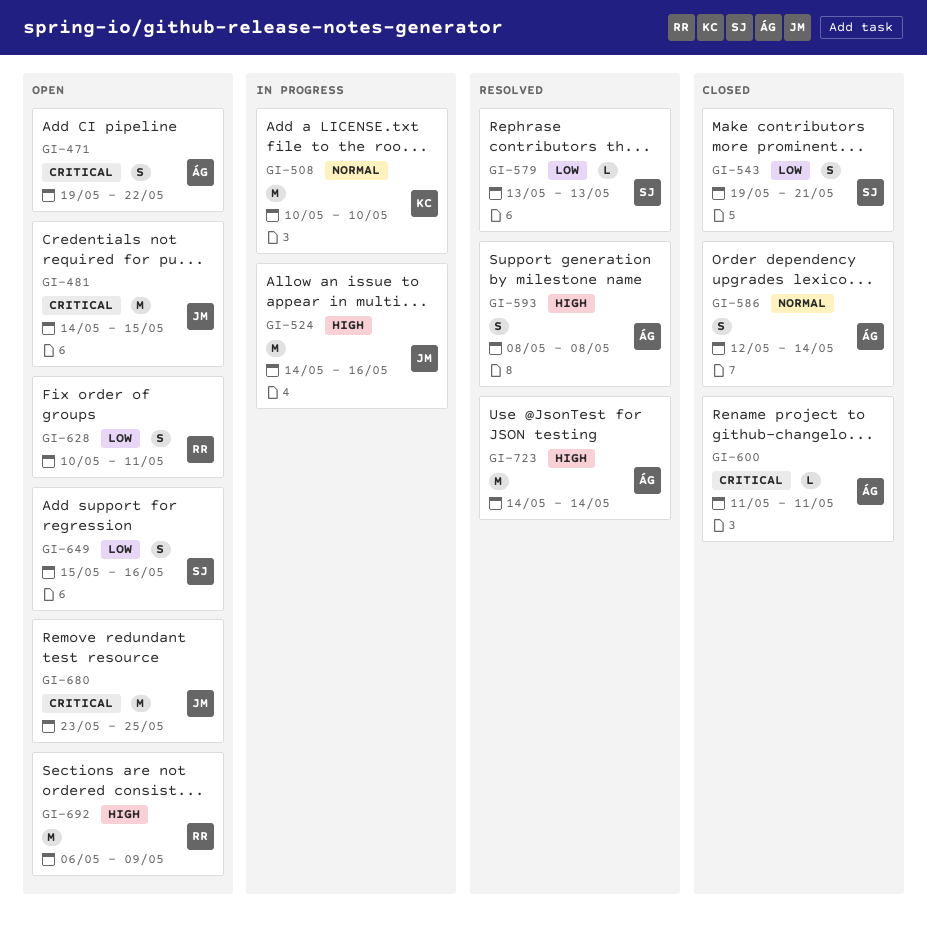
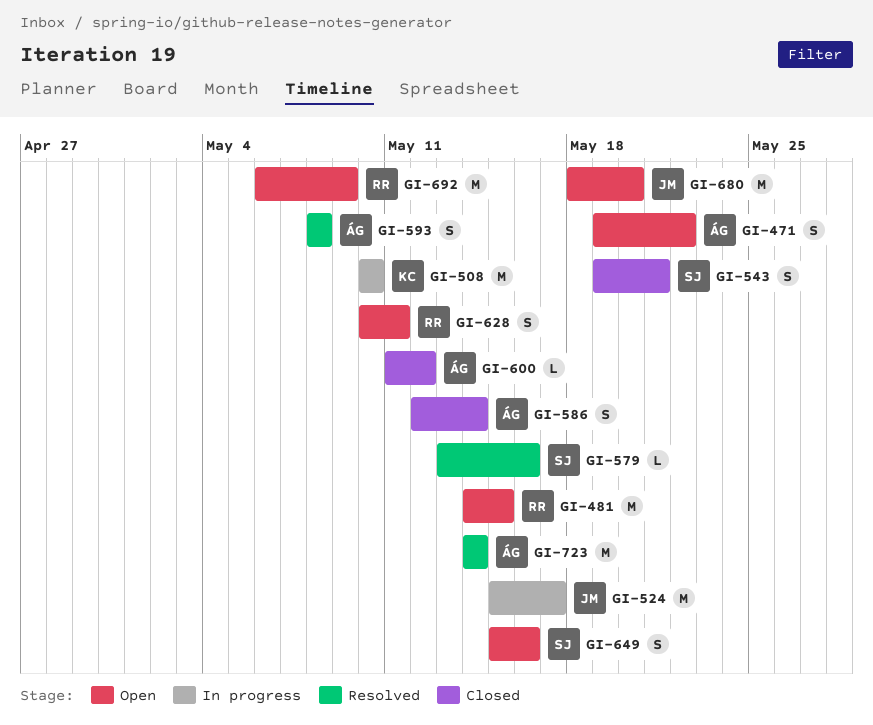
GI-481, owner: JM -> RR
GI-524, start: May 14 -> May 15
GI-524, due: May 16 -> May 17
GI-579, due: May 13 -> May 16
GI-600, due: May 11 -> May 12
GI-680, start: May 23 -> May 18
GI-680, due: May 25 -> May 20

